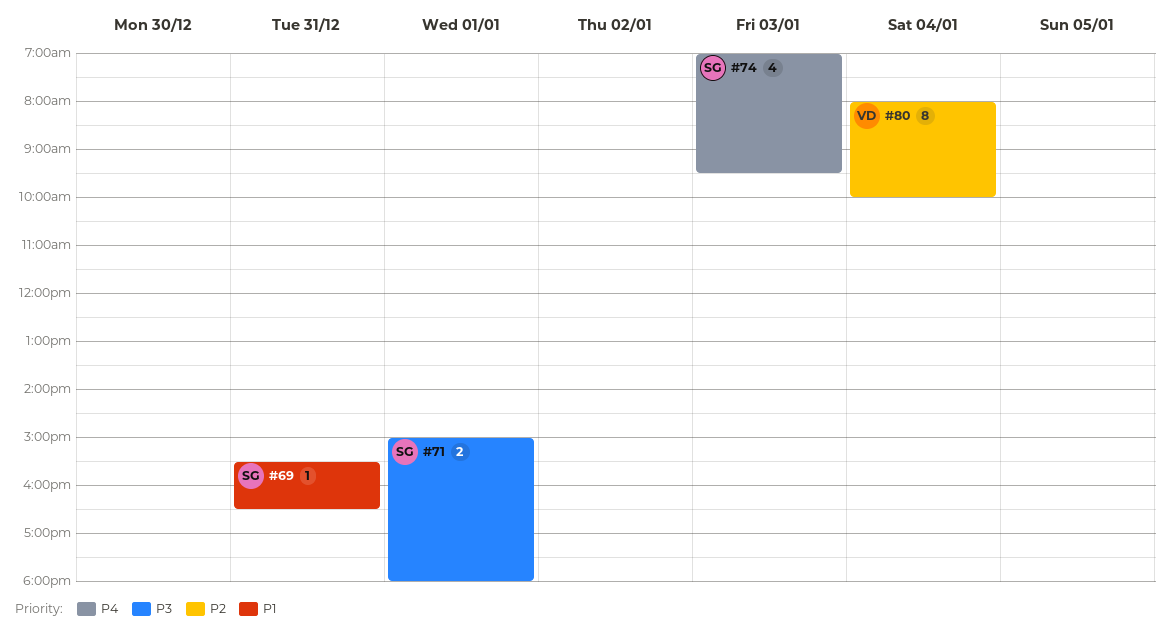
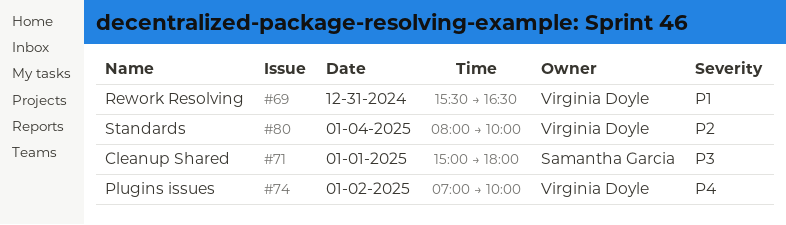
#69, owner: Samantha Garcia -> Virginia Doyle
#74, owner: Samantha Garcia -> Virginia Doyle
#74, day: Jan 3 -> Jan 2
#74, ends: 09:30 -> 10:00

